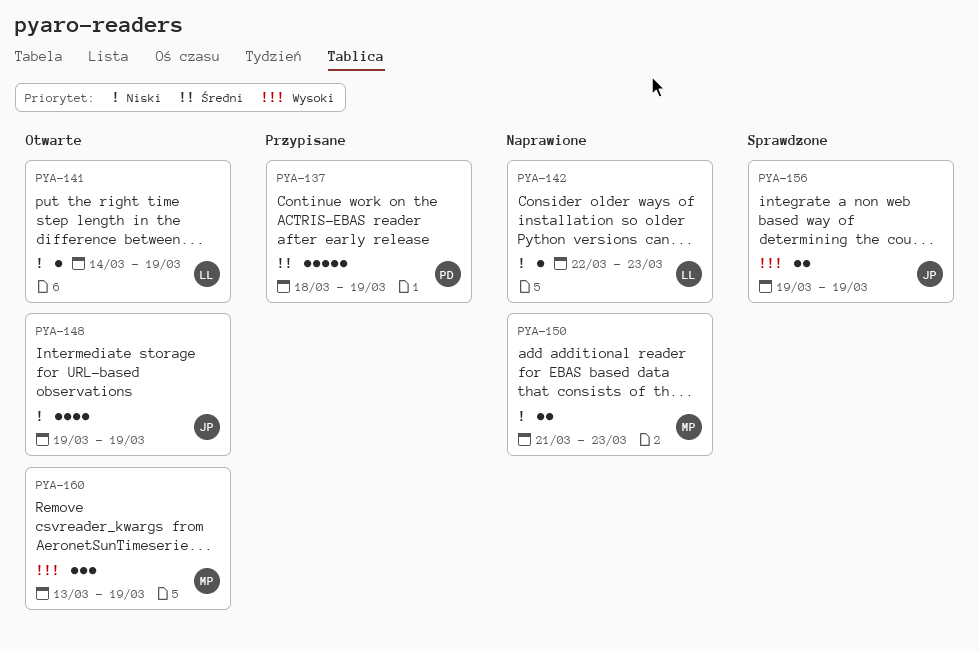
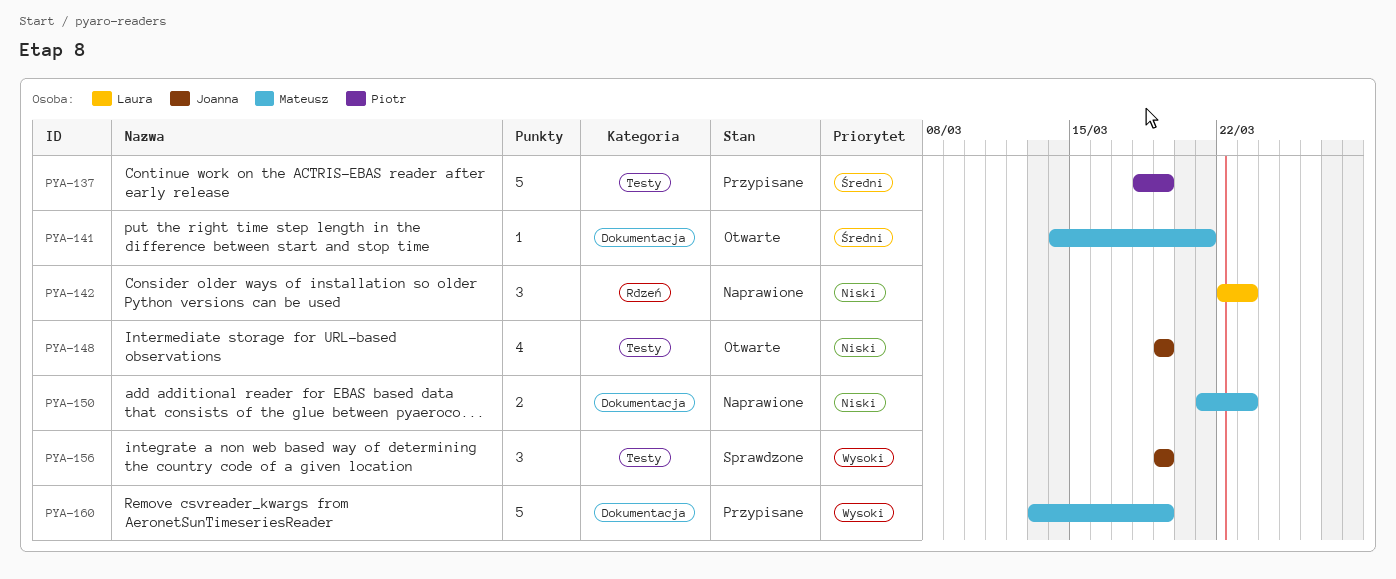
PYA-141, owner: Laura -> Mateusz
PYA-141, priority: Niski -> Średni
PYA-141, due: Mar 19 -> Mar 21
PYA-142, estimate: 1 -> 3
PYA-156, estimate: 2 -> 3
PYA-160, status: Otwarte -> Przypisane
PYA-160, estimate: 3 -> 5

